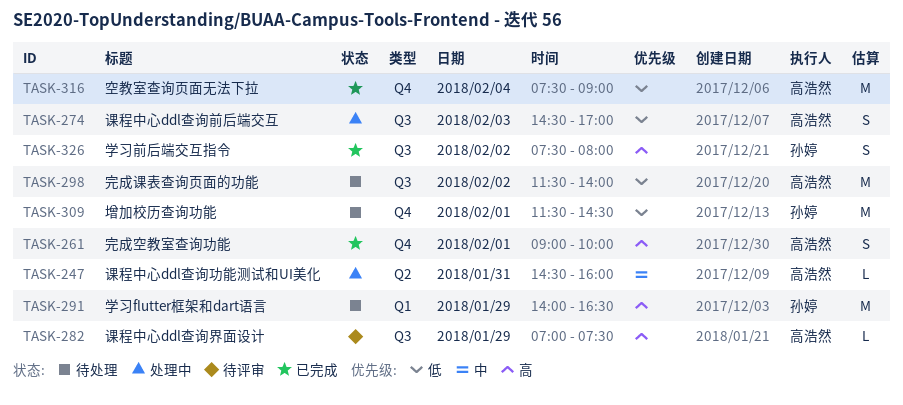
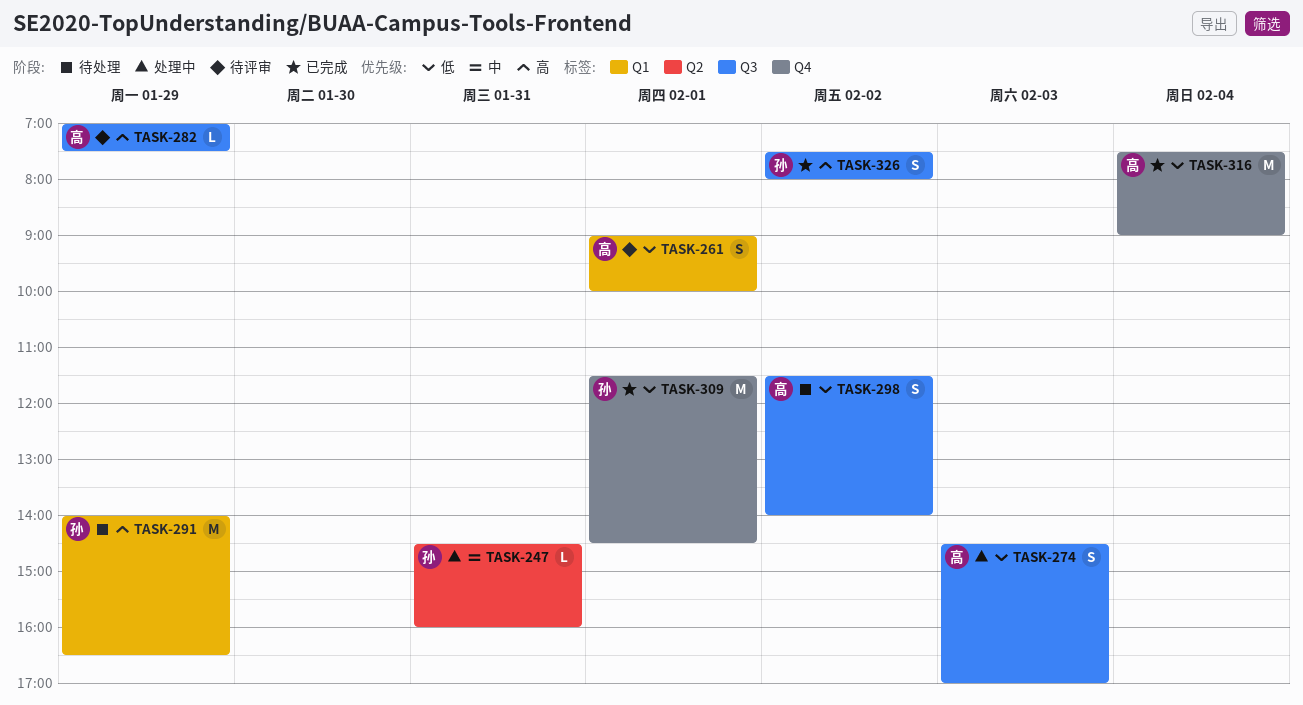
TASK-247, owner: 高浩然 -> 孙婷
TASK-261, status: 已完成 -> 待评审
TASK-261, priority: 高 -> 低
TASK-261, label: Q4 -> Q1
TASK-298, estimate: M -> S
TASK-309, status: 待处理 -> 已完成

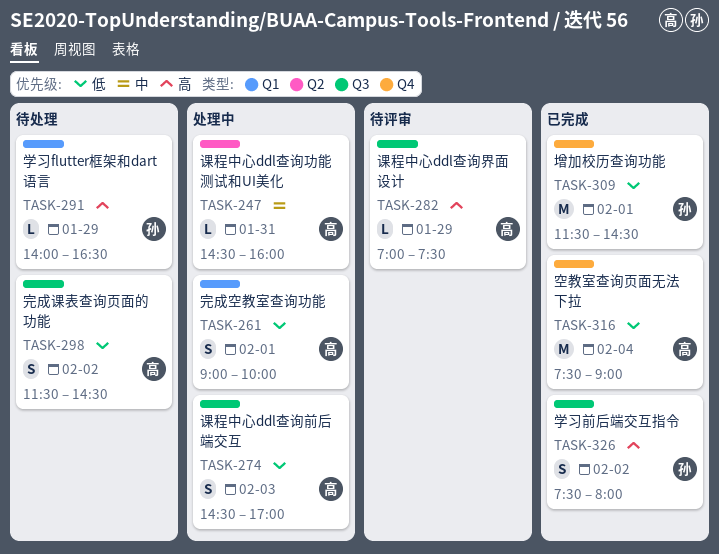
TASK-247, owner: 孙 -> 高
TASK-261, status: 待评审 -> 处理中
TASK-291, estimate: M -> L
TASK-298, ends: 14:00 -> 14:30

